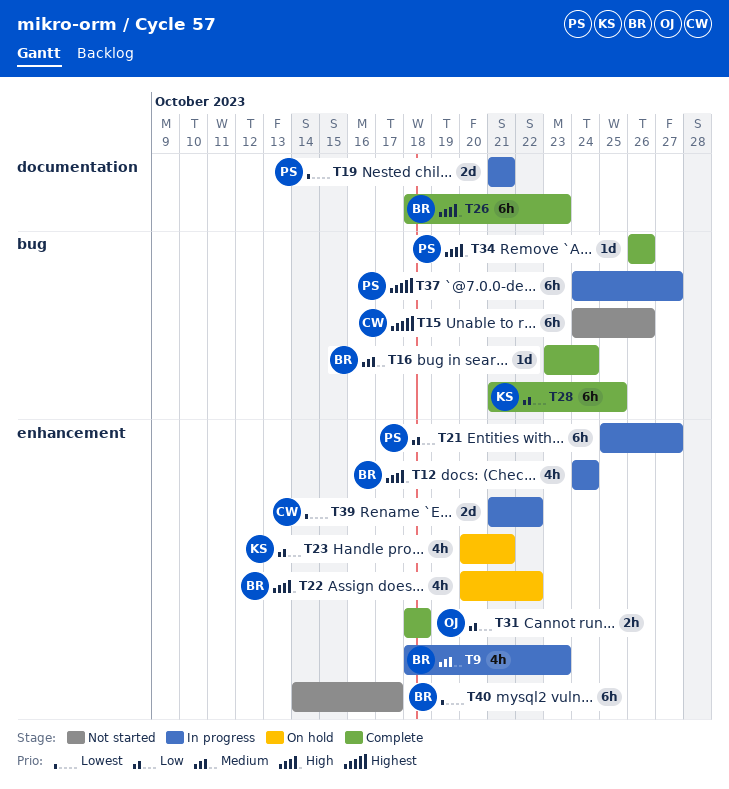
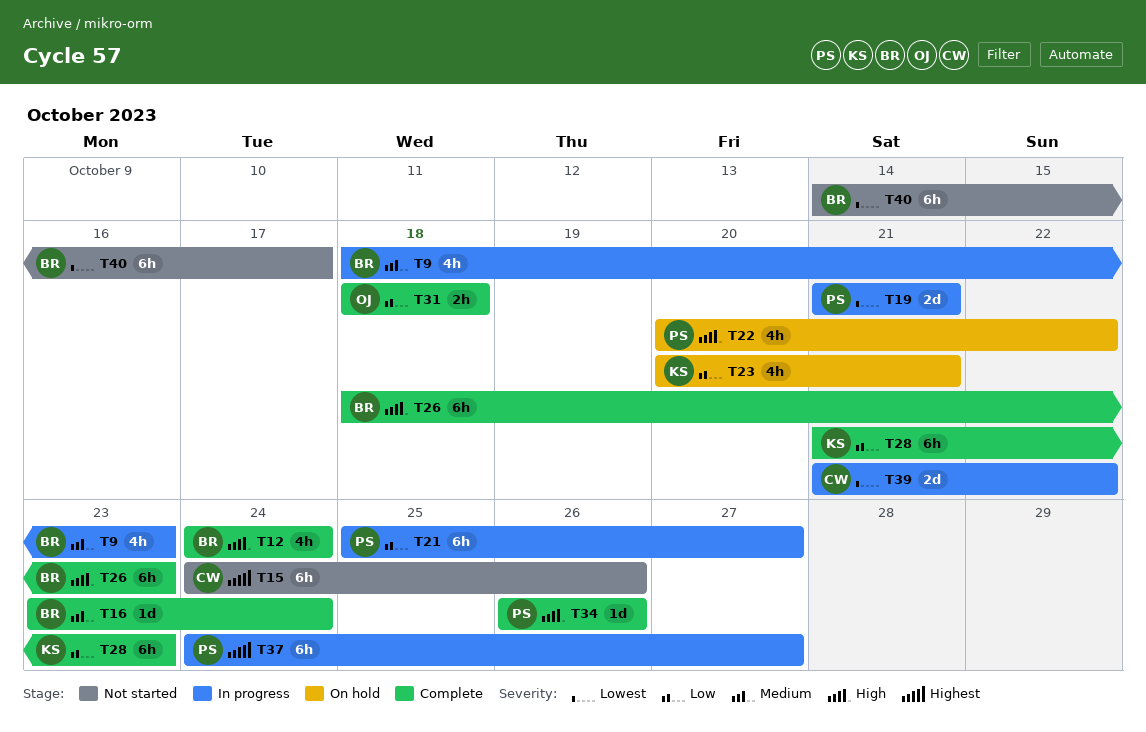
T12, status: In progress -> Complete
T22, owner: BR -> PS
T28, due: Oct 25 -> Oct 23

